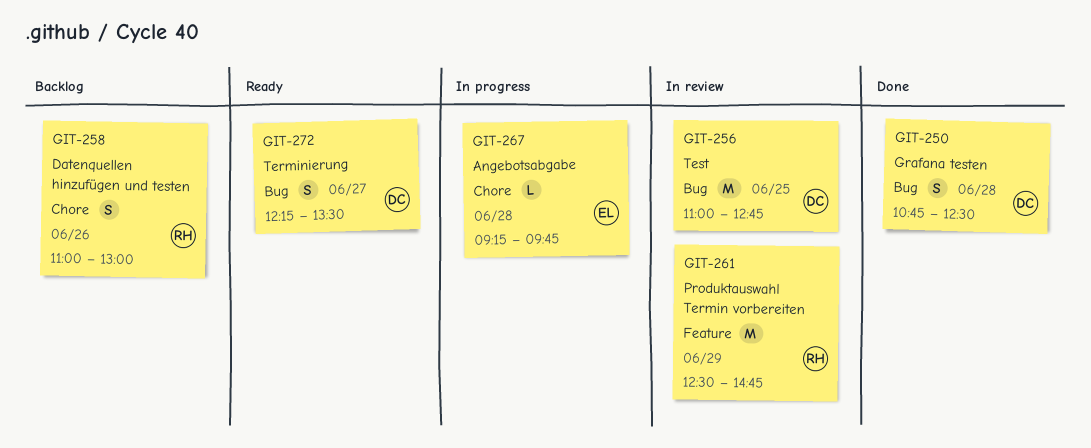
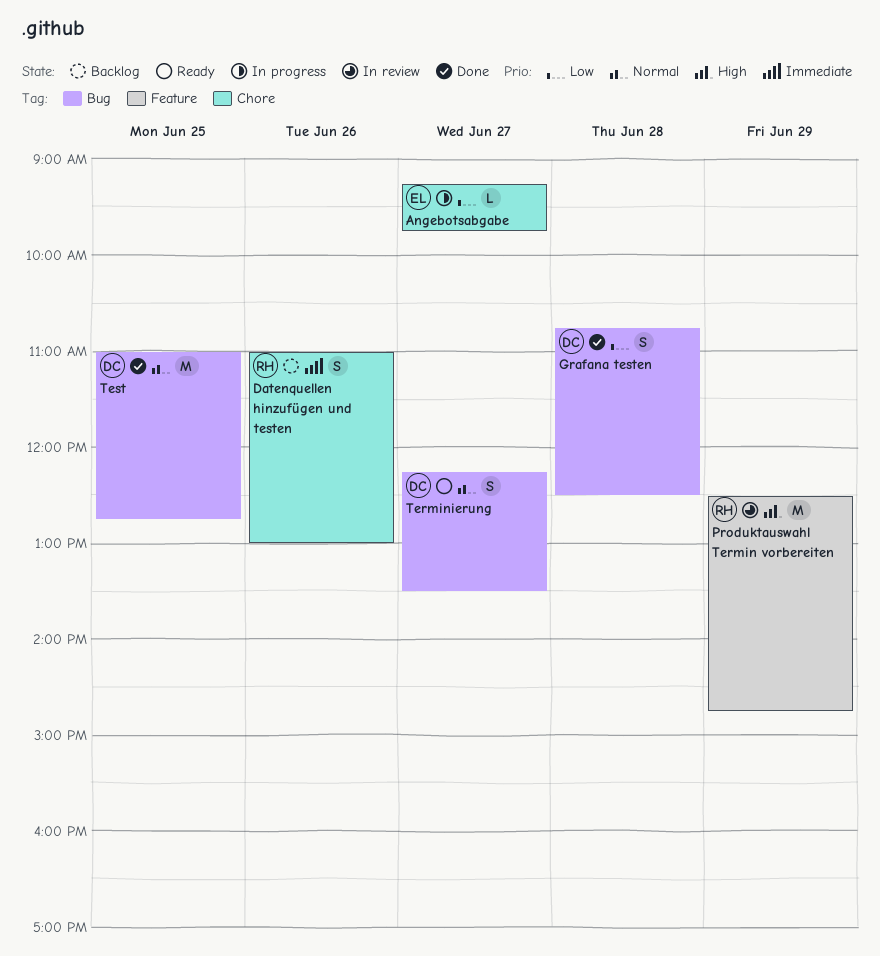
Angebotsabgabe, day: Jun 28 -> Jun 27
Test, status: In review -> Done

